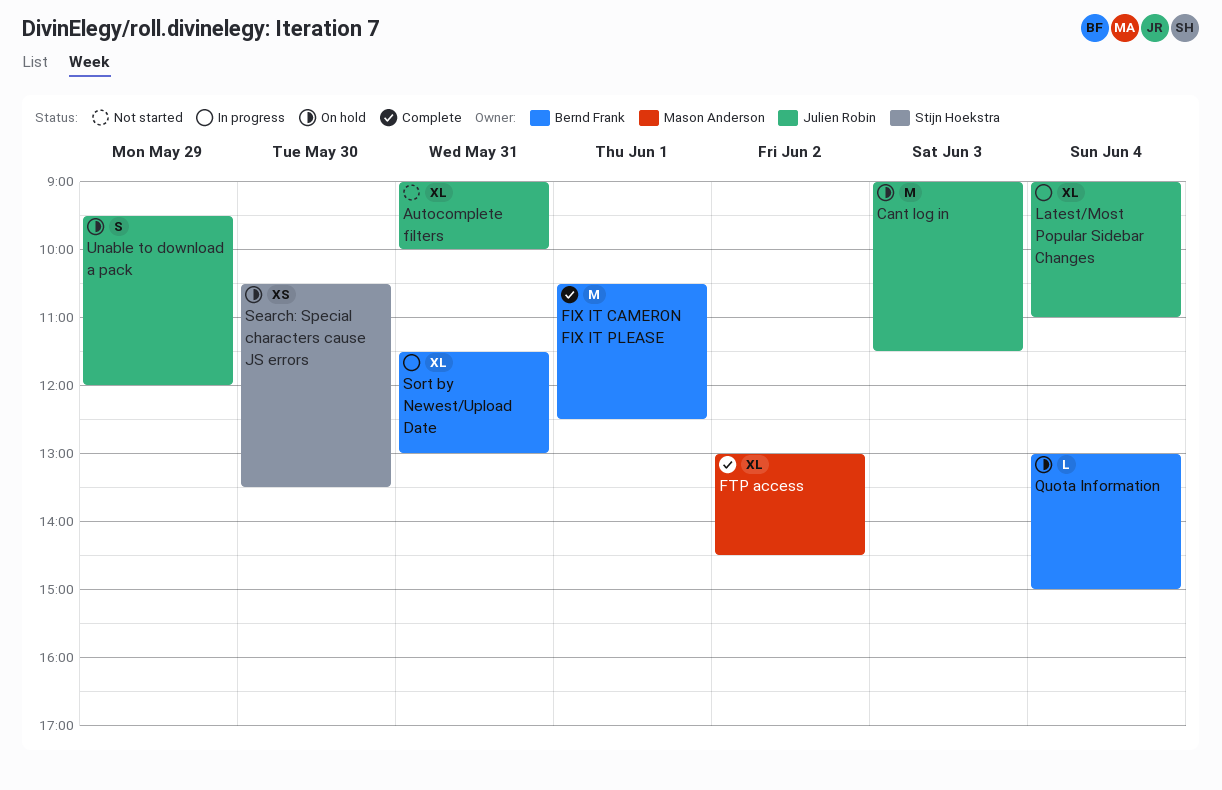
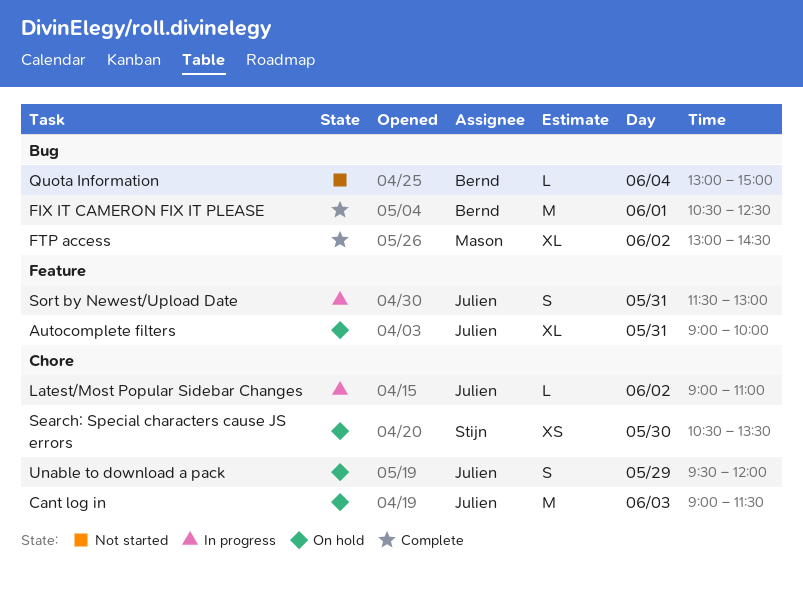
Autocomplete filters, status: Not started -> On hold
Latest/Most Popular Sidebar Changes, estimate: XL -> L
Latest/Most Popular Sidebar Changes, day: Jun 4 -> Jun 2
Quota Information, status: On hold -> Not started
Sort by Newest/Upload Date, owner: Bernd Frank -> Julien Robin
Sort by Newest/Upload Date, estimate: XL -> S

